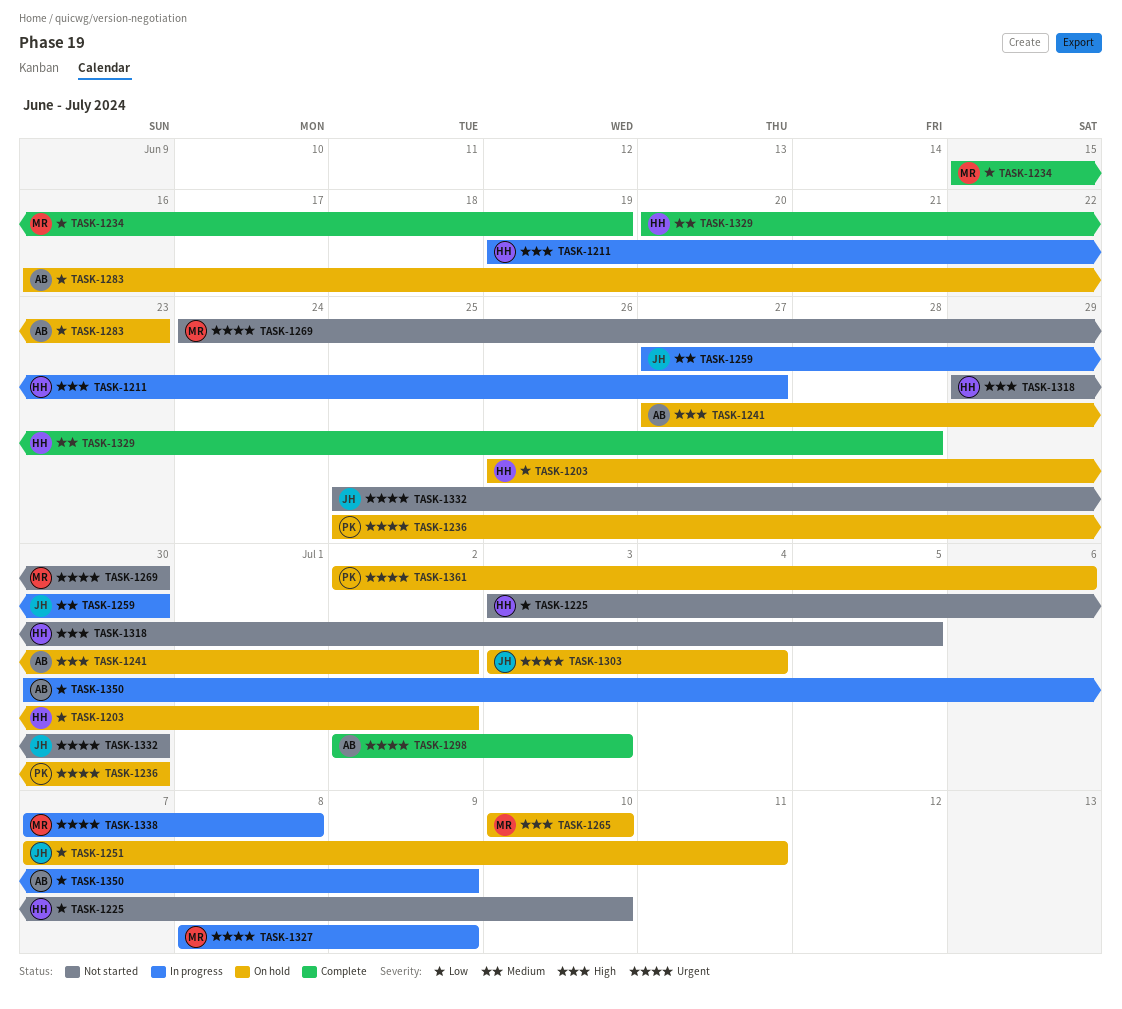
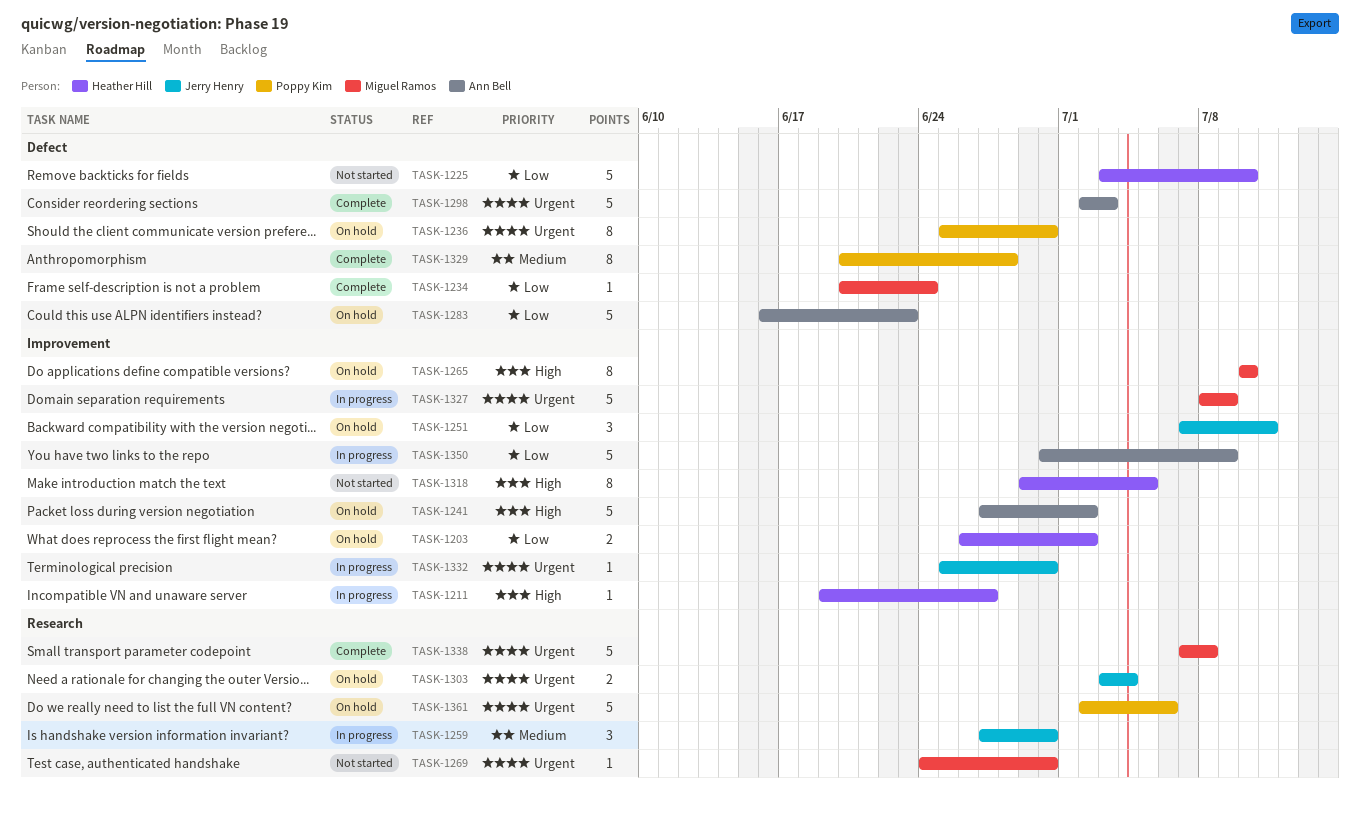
TASK-1234, start: Jun 15 -> Jun 20
TASK-1234, due: Jun 19 -> Jun 24
TASK-1329, owner: Heather Hill -> Poppy Kim
TASK-1332, status: Not started -> In progress
TASK-1338, status: In progress -> Complete

